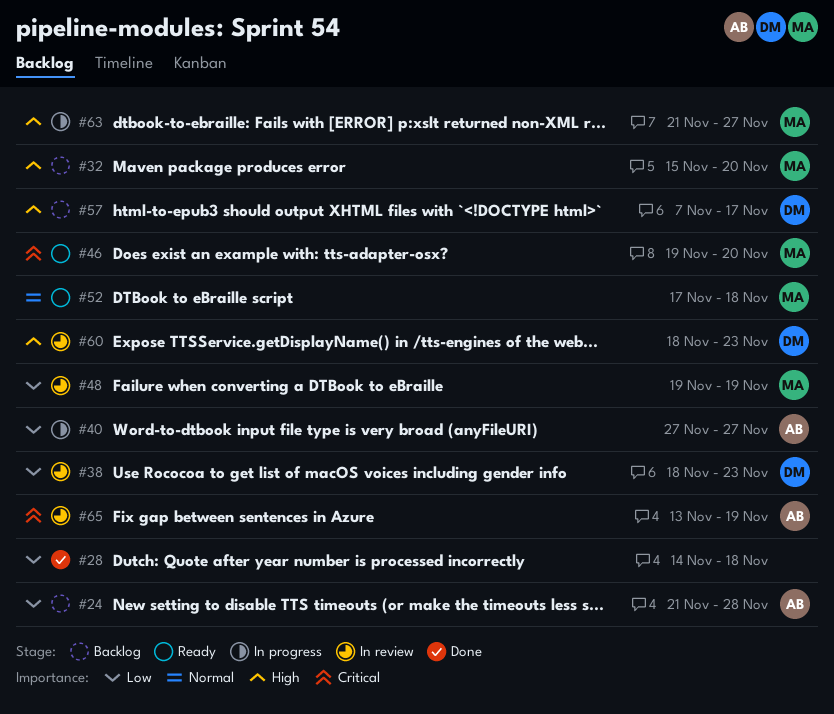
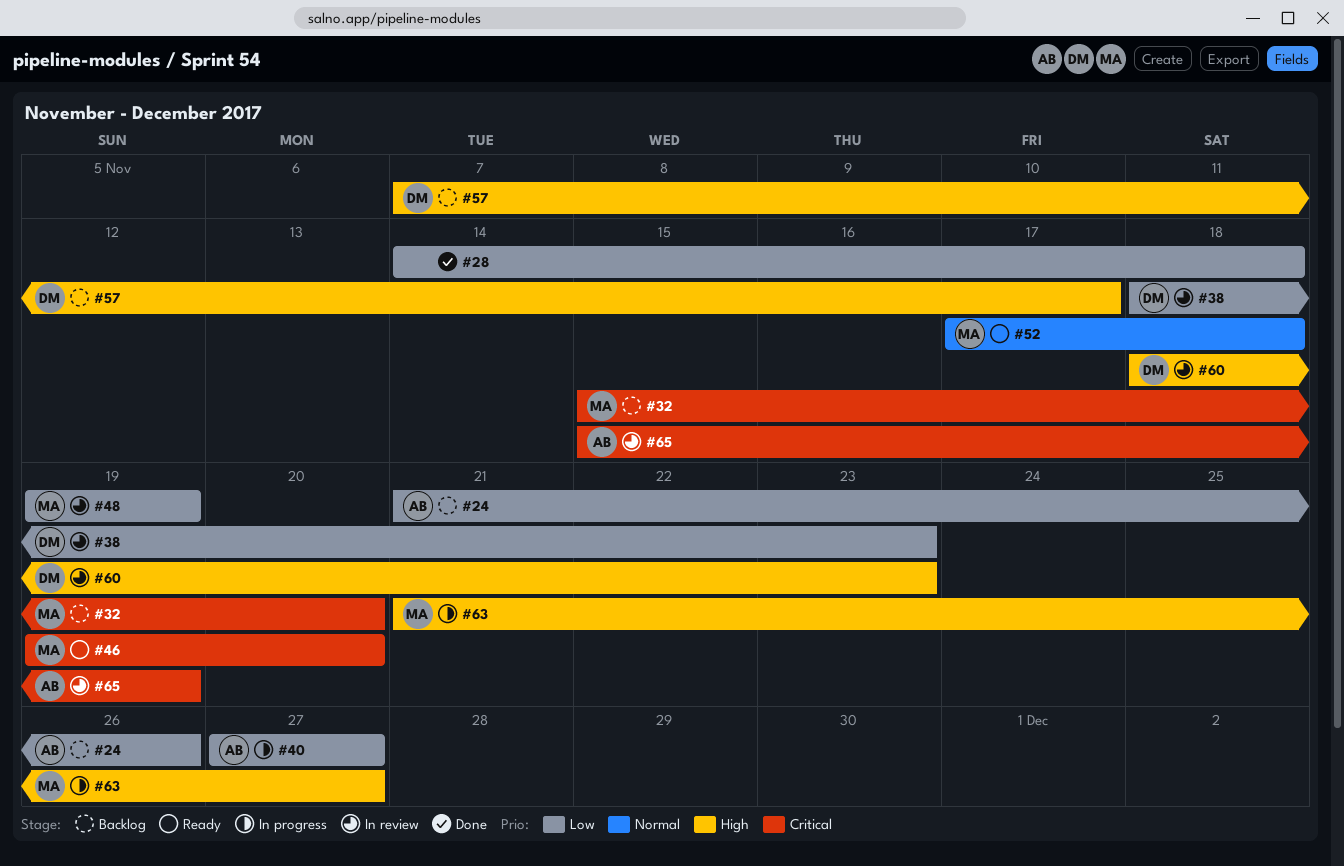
#24, due: Nov 28 -> Nov 26
#32, priority: High -> Critical
#65, start: Nov 13 -> Nov 15

